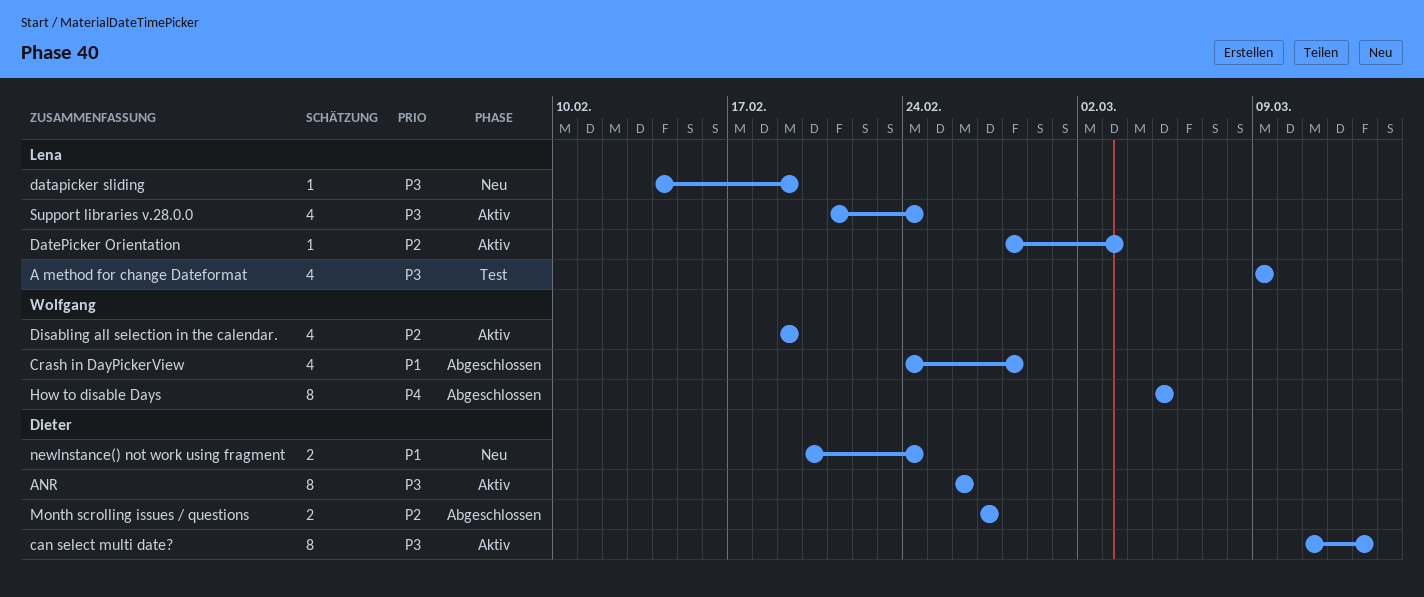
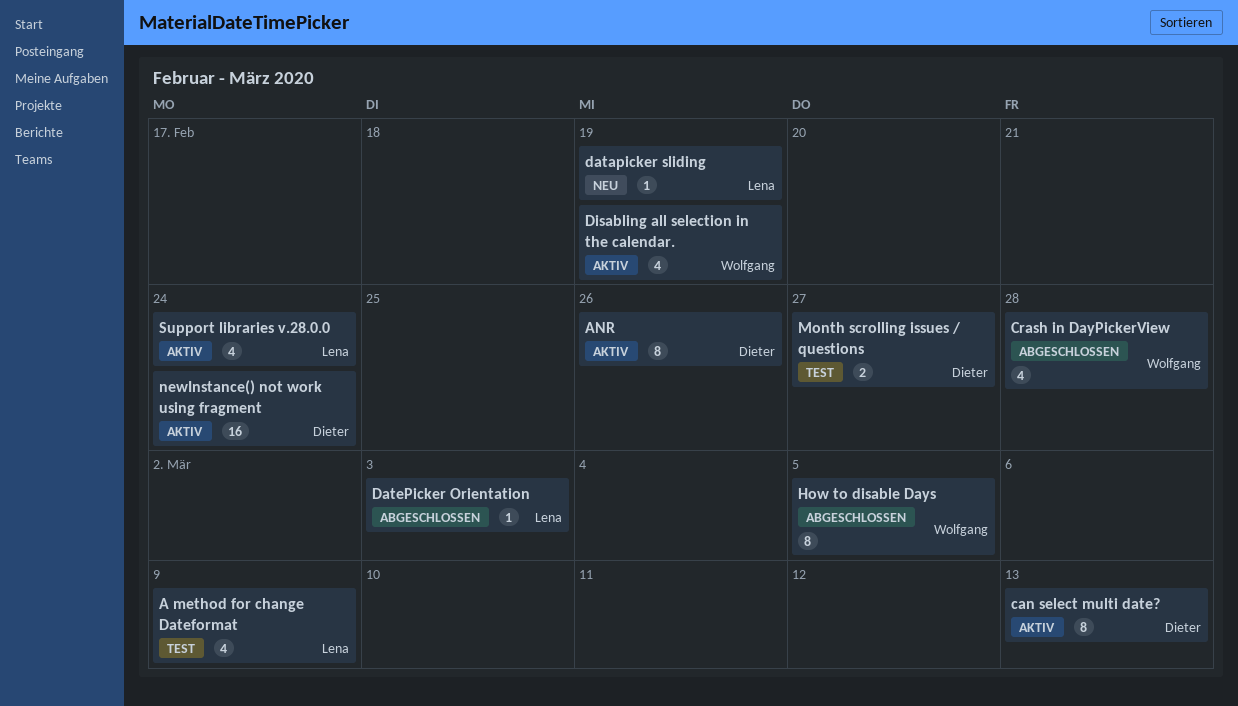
DatePicker Orientation, status: Aktiv -> Abgeschlossen
Month scrolling issues / questions, status: Abgeschlossen -> Test
newInstance() not work using fragment, status: Neu -> Aktiv
newInstance() not work using fragment, estimate: 2 -> 16

